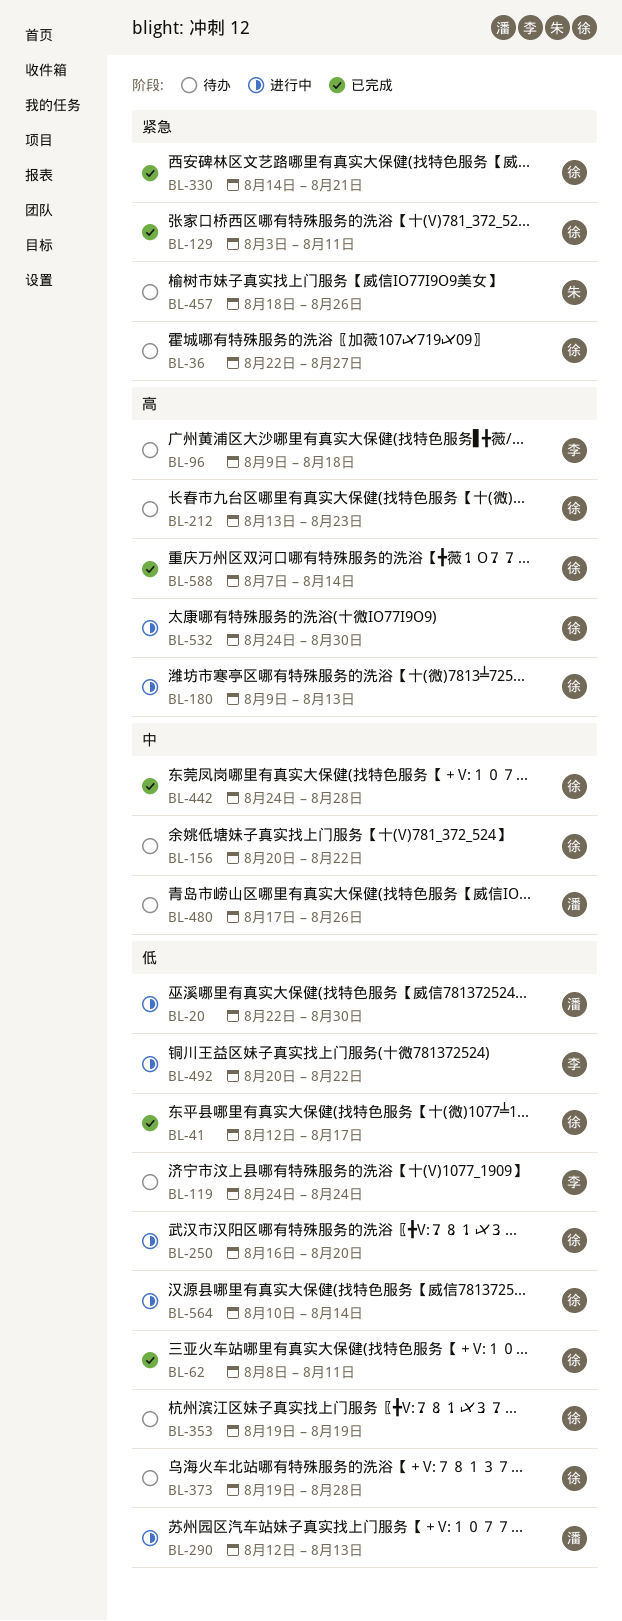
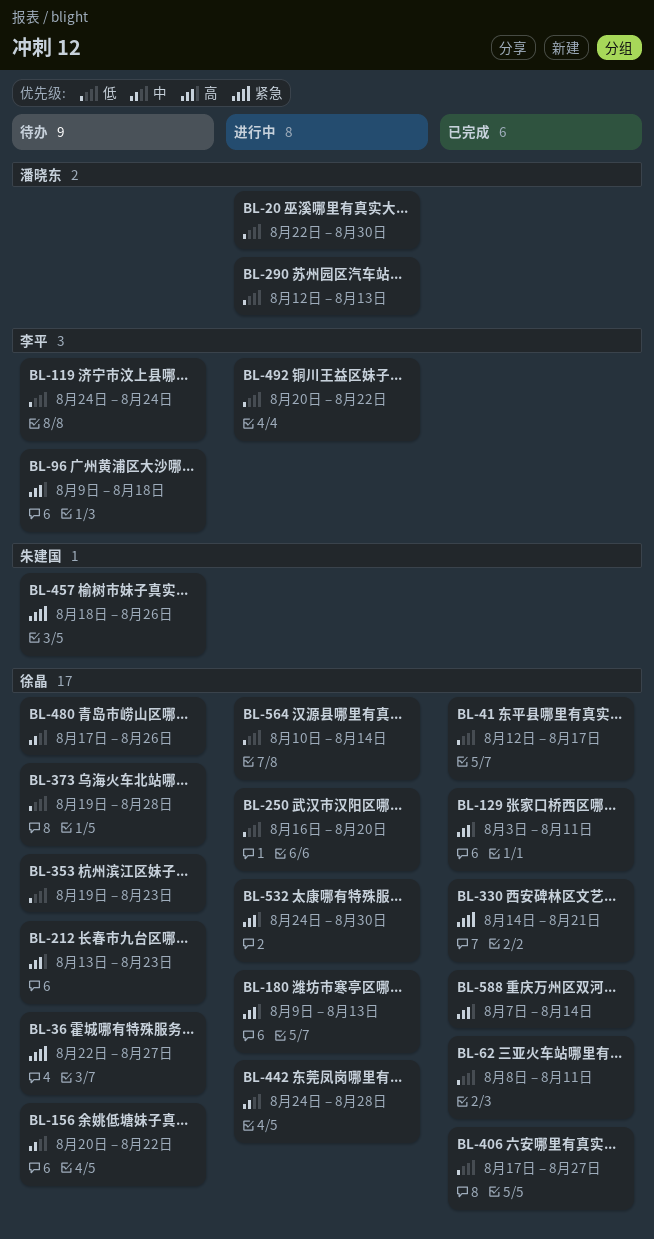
BL-129, priority: 紧急 -> 高
BL-353, due: Aug 19 -> Aug 23
BL-406: none -> present
BL-442, status: 已完成 -> 进行中
BL-480, owner: 潘晓东 -> 徐晶

